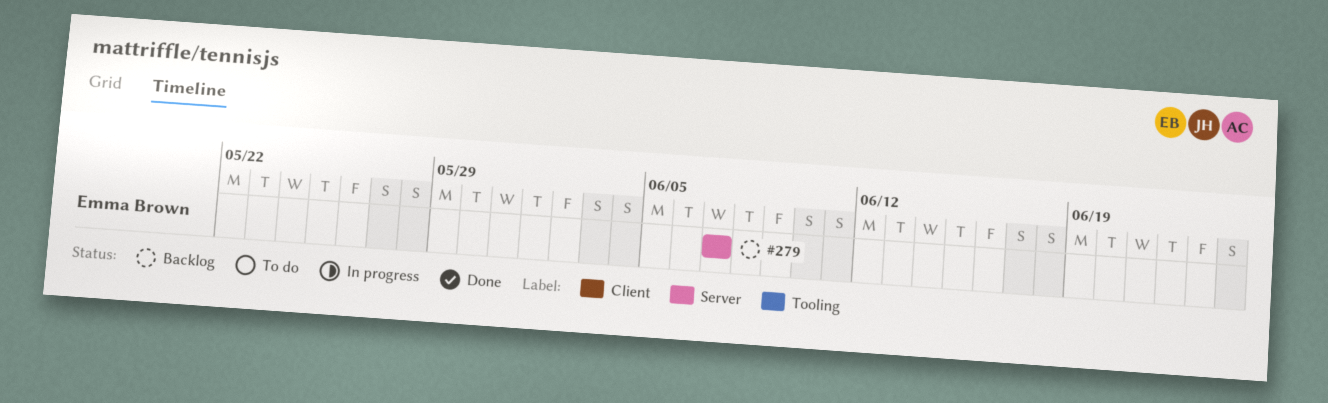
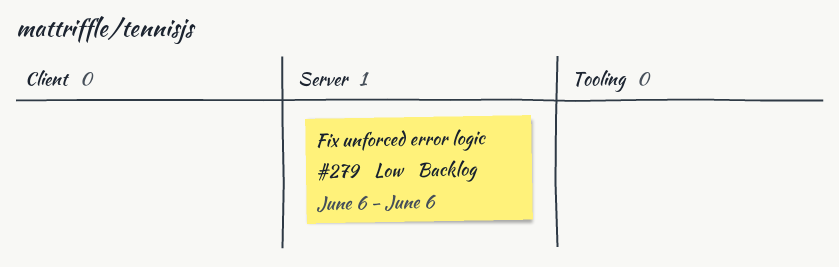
#279, start: Jun 7 -> Jun 6
#279, due: Jun 7 -> Jun 6

